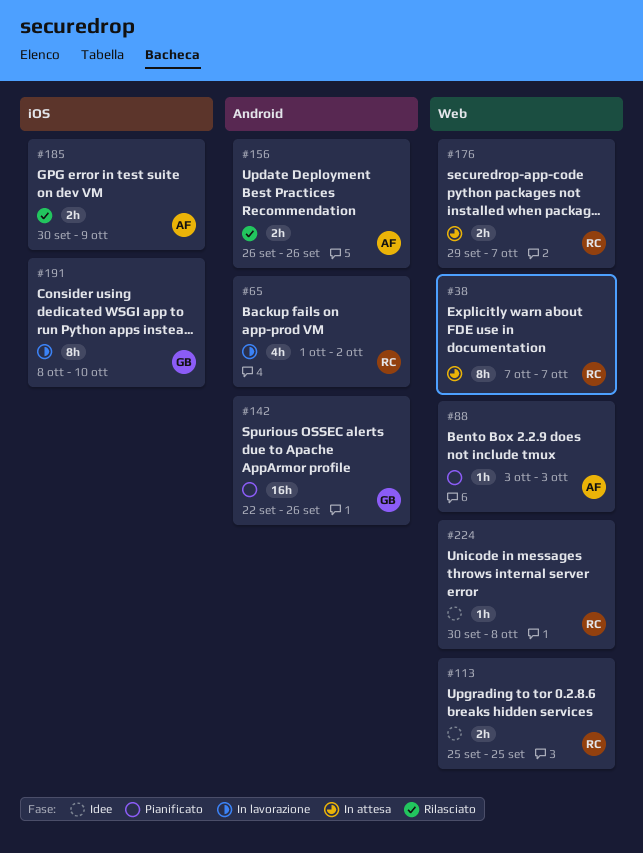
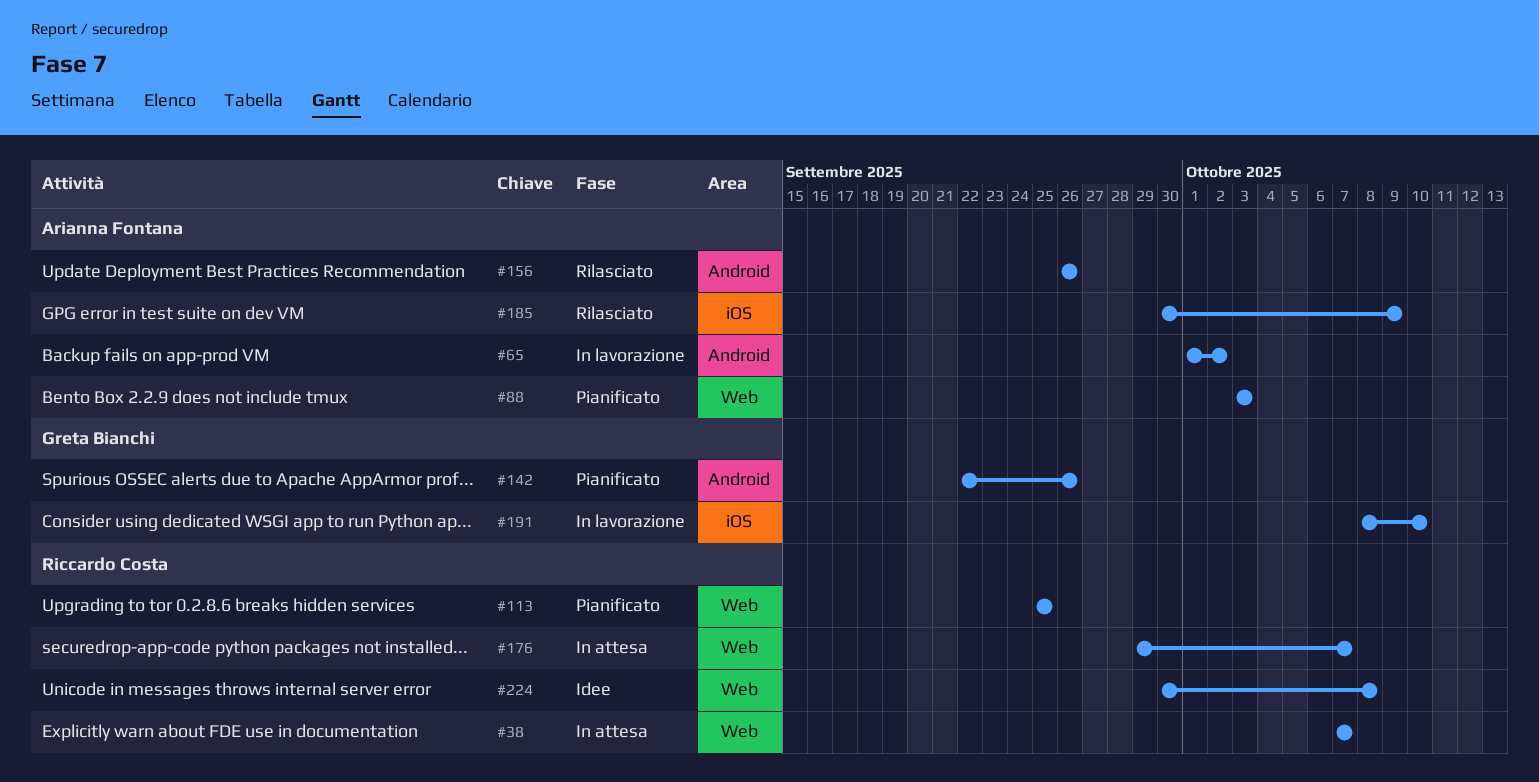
#65, owner: Riccardo Costa -> Arianna Fontana
#113, status: Idee -> Pianificato

